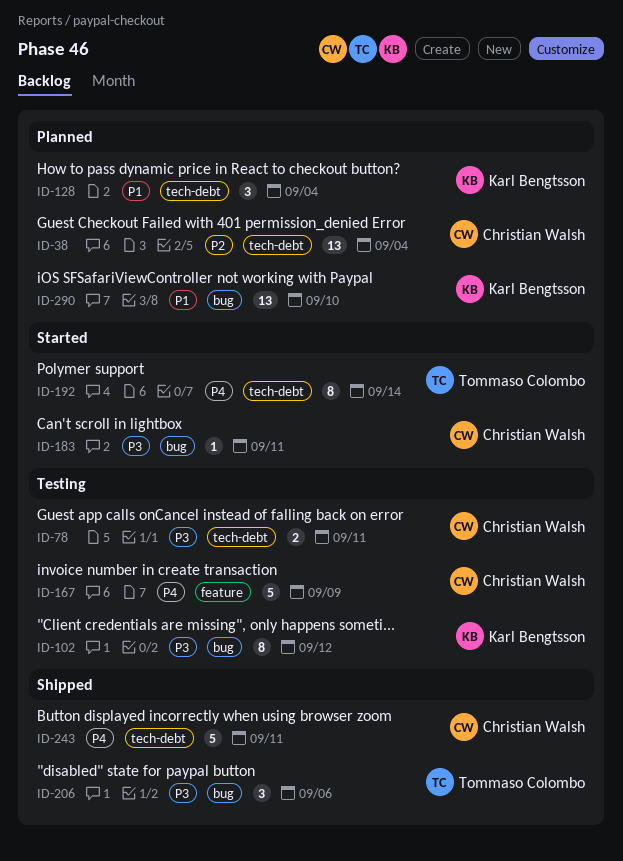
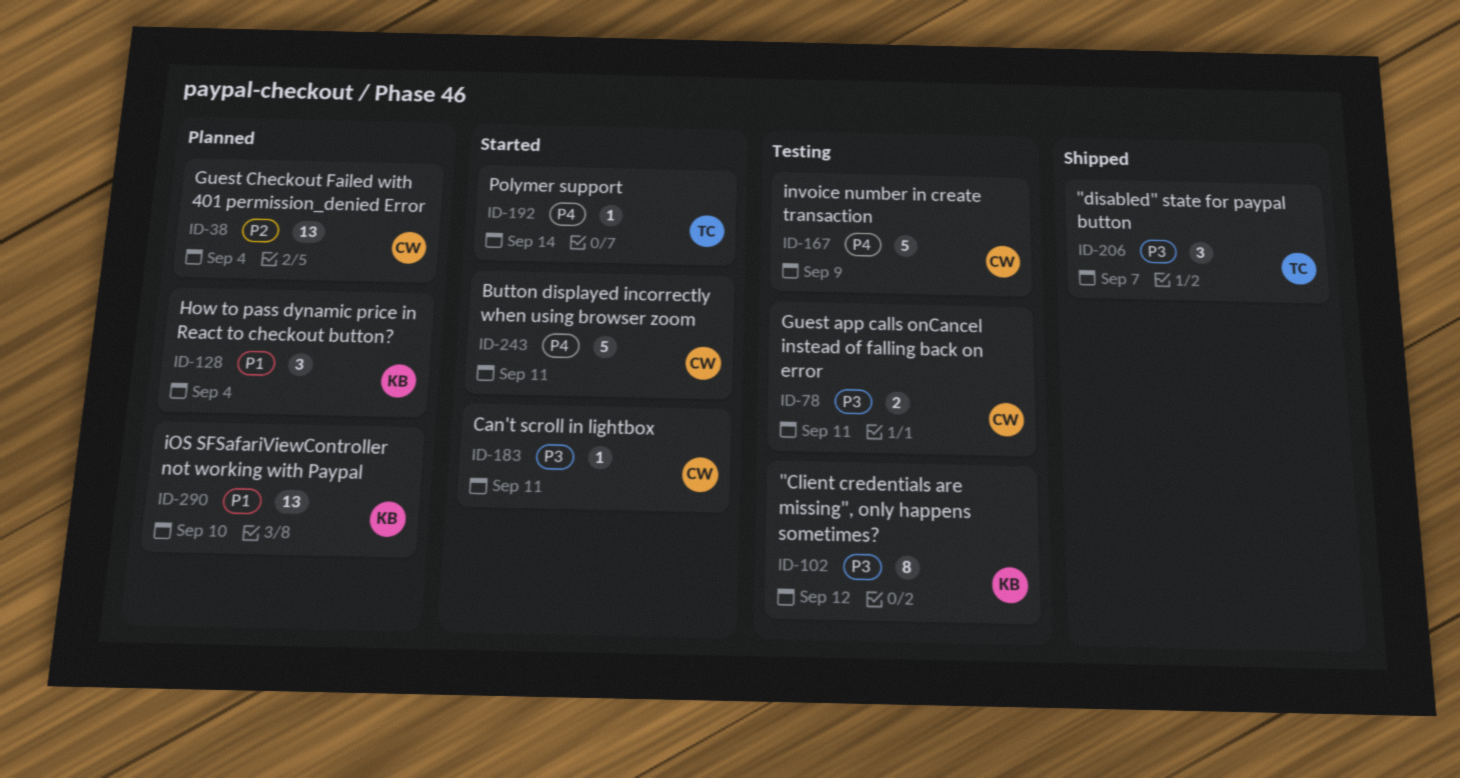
ID-192, estimate: 8 -> 1
ID-206, due: Sep 6 -> Sep 7
ID-243, status: Shipped -> Started

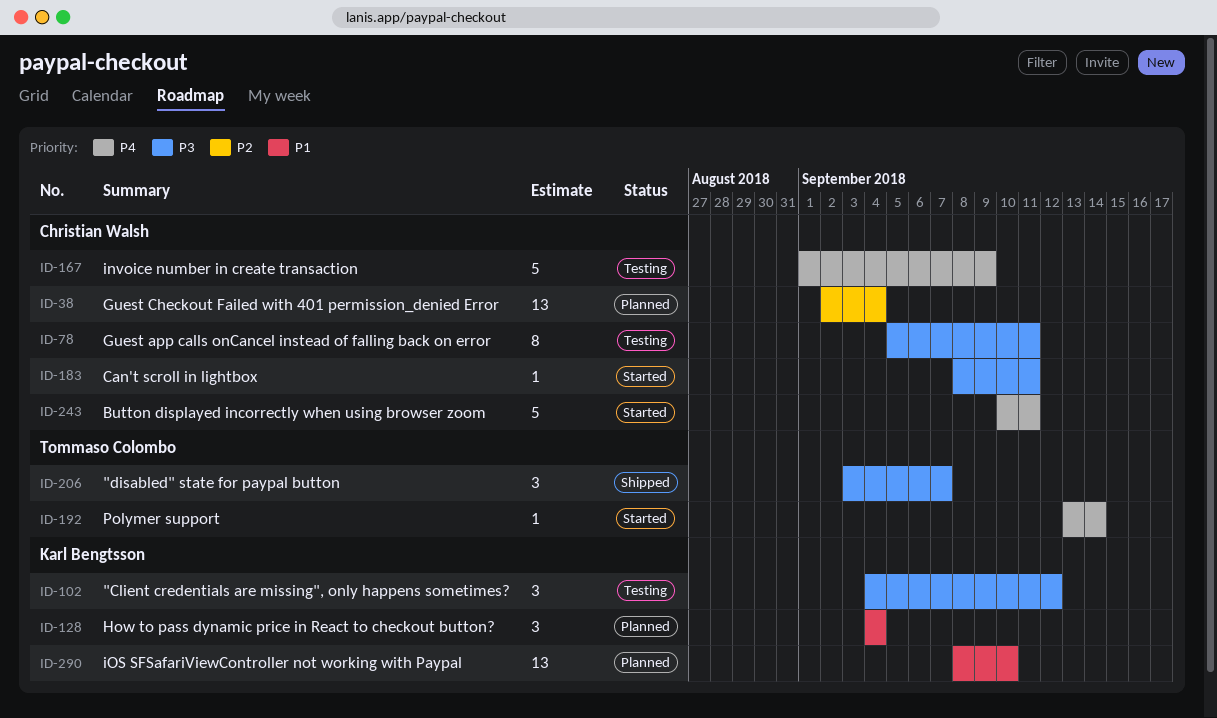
ID-78, estimate: 2 -> 8
ID-102, estimate: 8 -> 3

